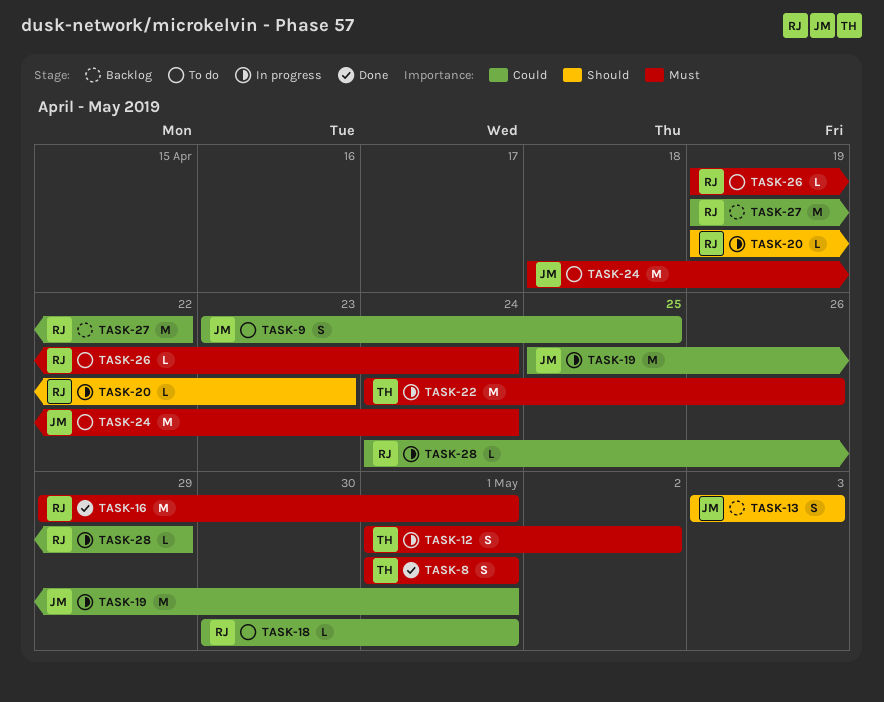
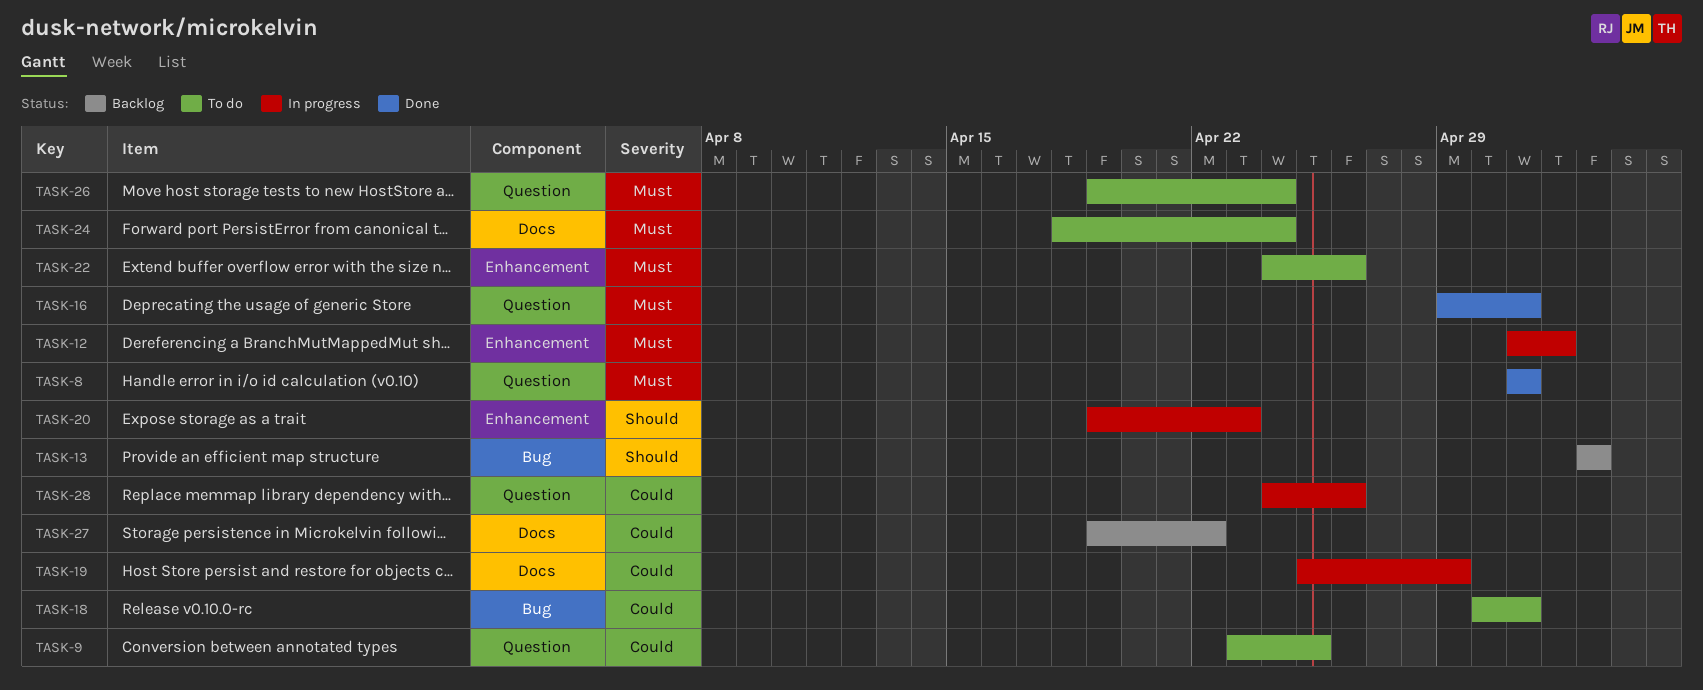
TASK-19, due: May 1 -> Apr 29
TASK-22, status: In progress -> To do
TASK-28, due: Apr 29 -> Apr 26

